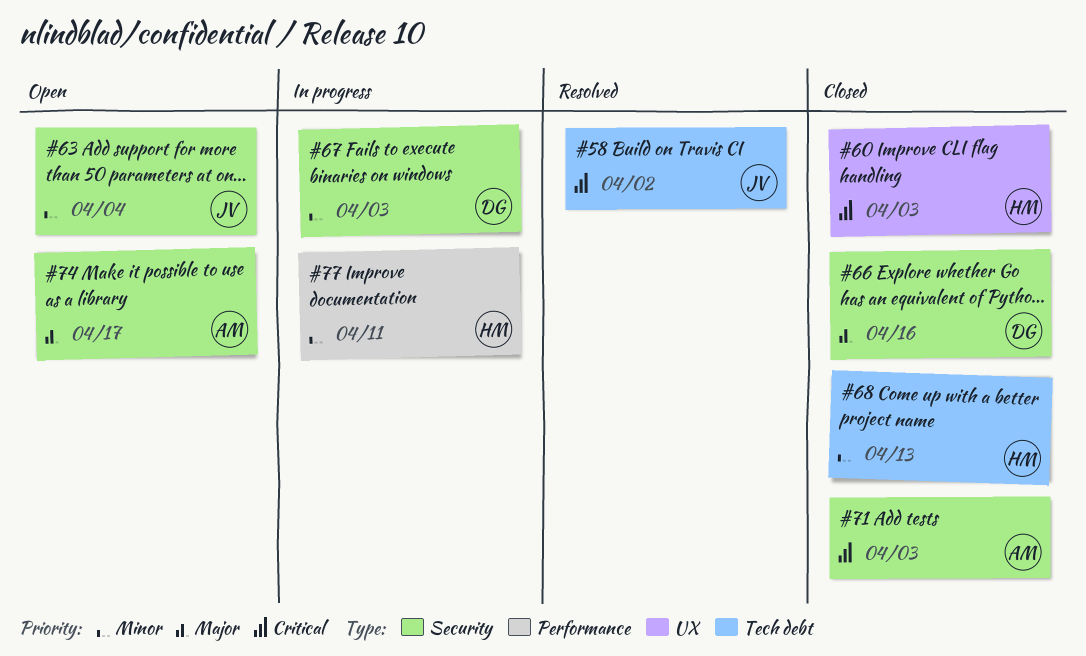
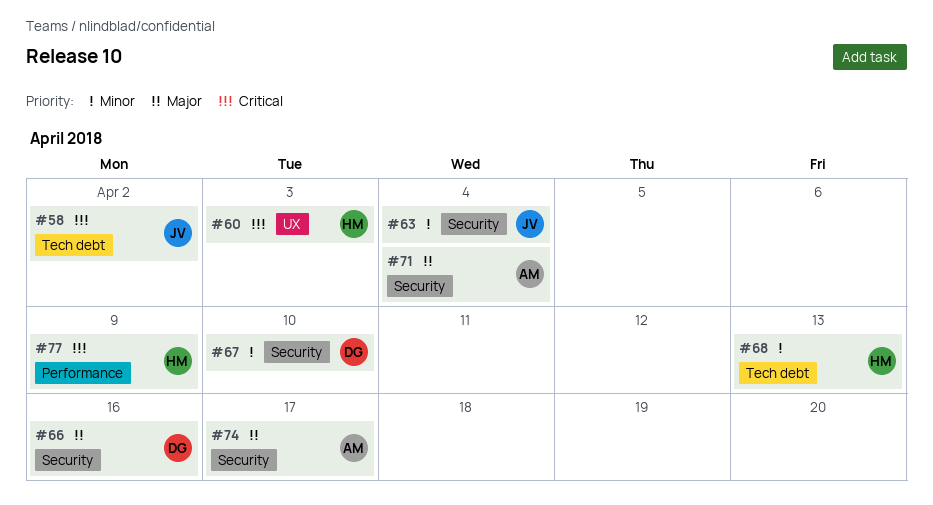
#67, due: Apr 3 -> Apr 10
#71, priority: Critical -> Major
#71, due: Apr 3 -> Apr 4
#77, priority: Minor -> Critical
#77, due: Apr 11 -> Apr 9

